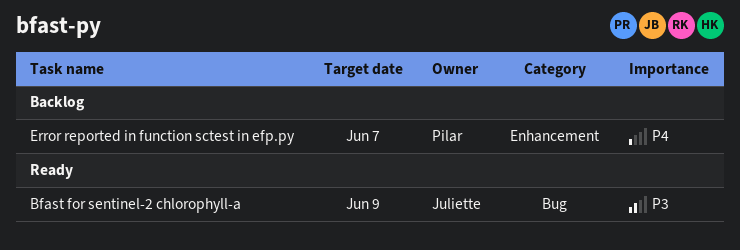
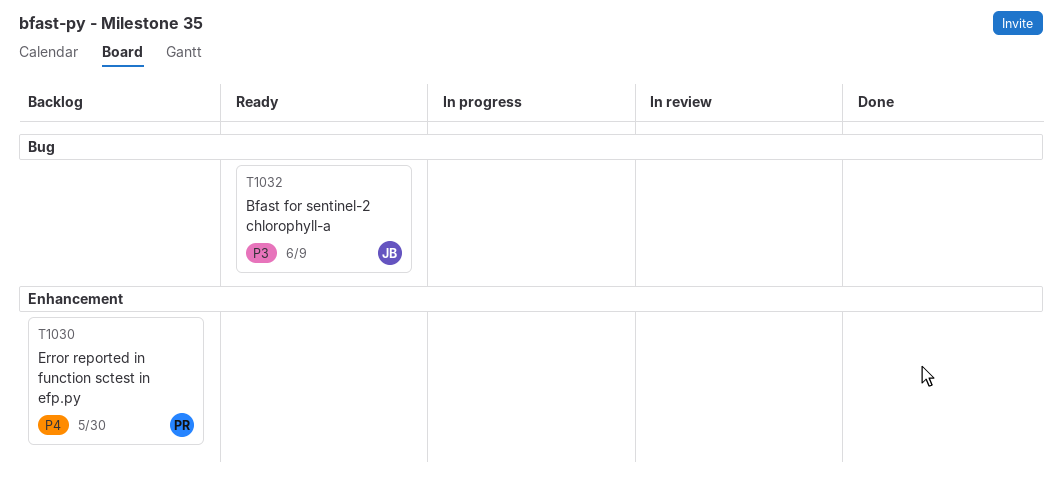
Error reported in function sctest in efp.py, due: Jun 7 -> May 30

